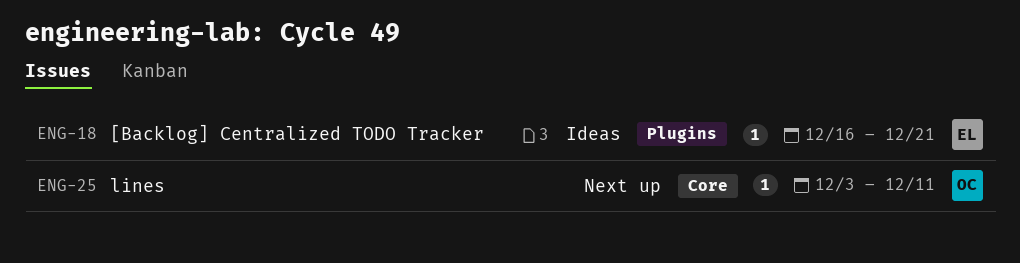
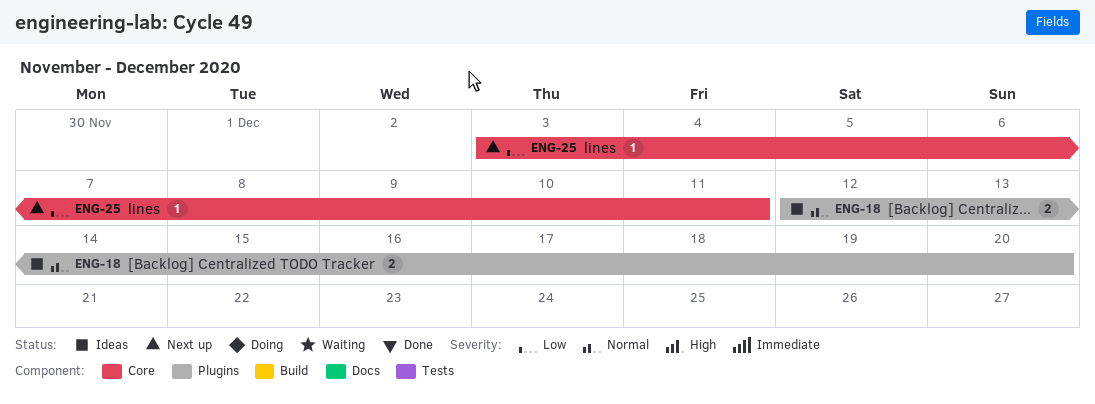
ENG-18, estimate: 1 -> 2
ENG-18, start: Dec 16 -> Dec 12
ENG-18, due: Dec 21 -> Dec 20

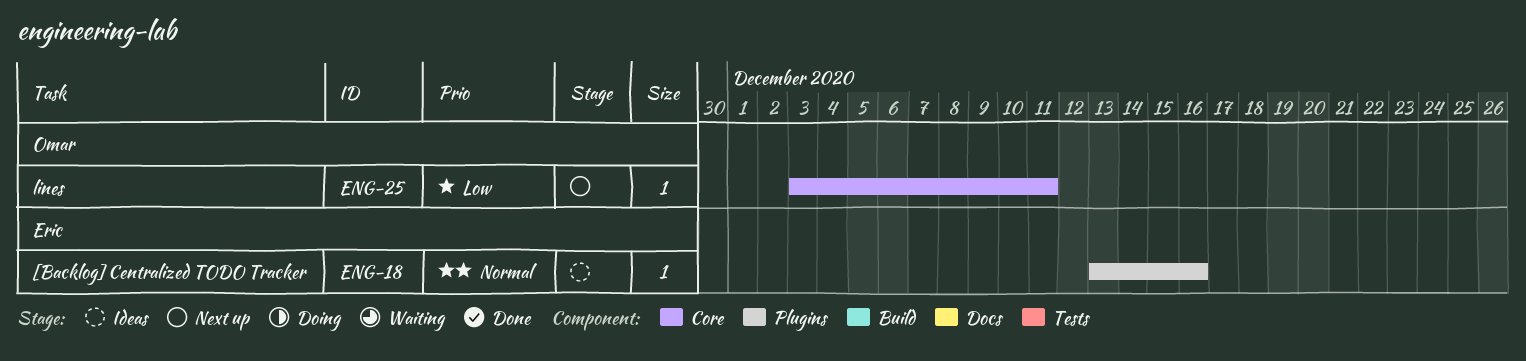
ENG-18, estimate: 2 -> 1
ENG-18, start: Dec 12 -> Dec 13
ENG-18, due: Dec 20 -> Dec 16

